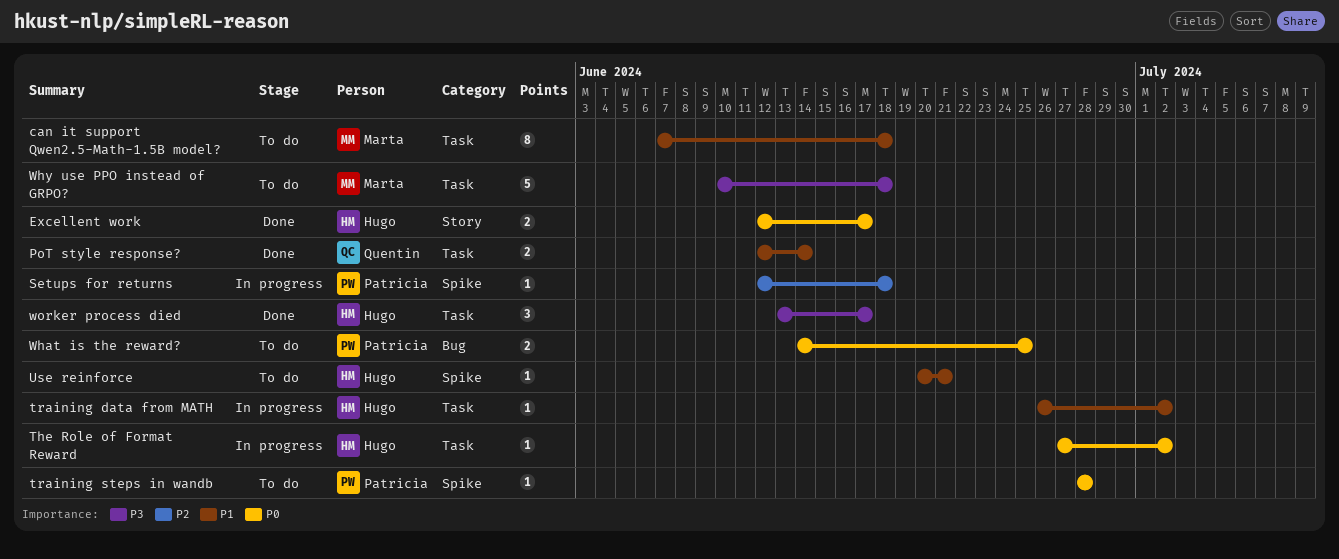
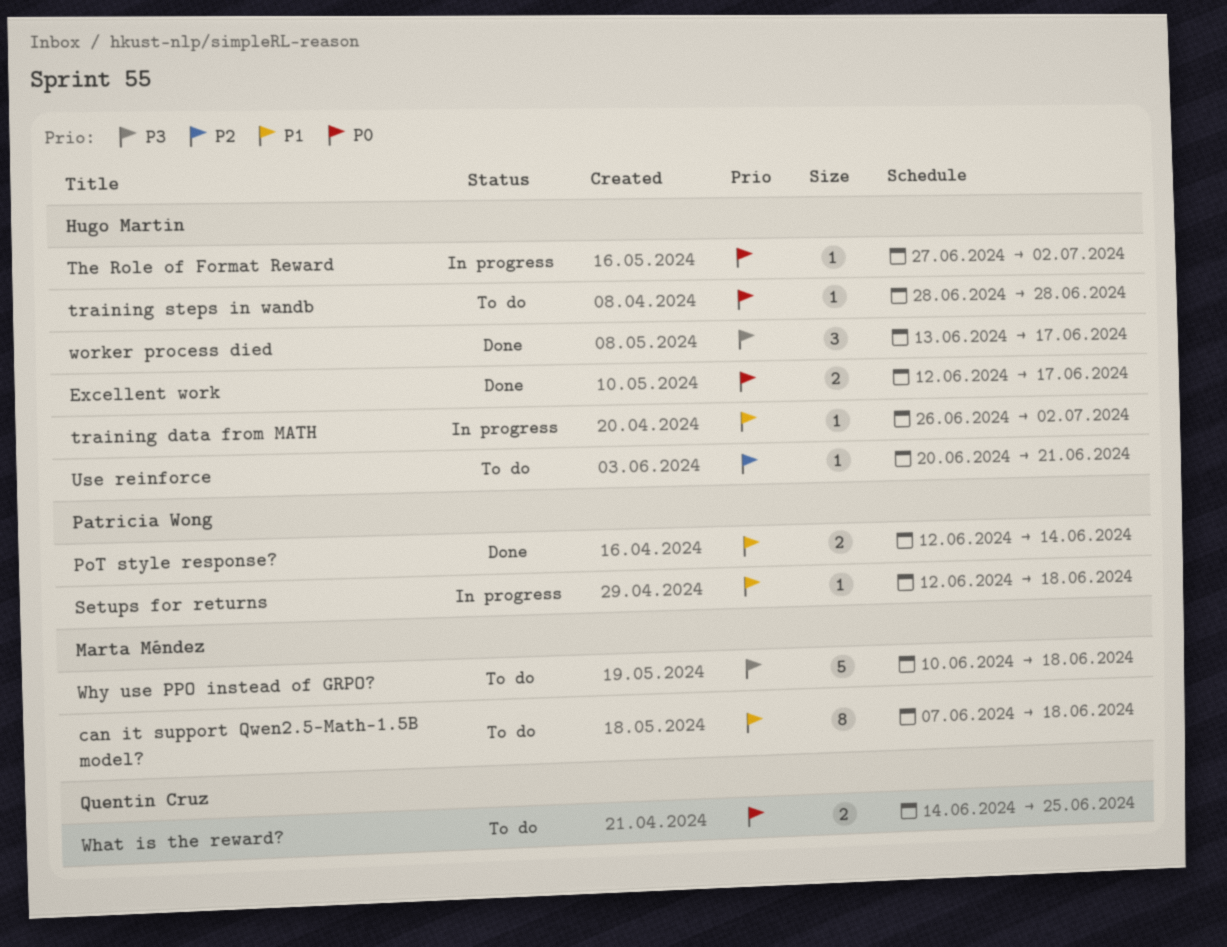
PoT style response?, owner: Quentin Cruz -> Patricia Wong
Setups for returns, priority: P2 -> P1
training steps in wandb, owner: Patricia Wong -> Hugo Martin
Use reinforce, priority: P1 -> P2
What is the reward?, owner: Patricia Wong -> Quentin Cruz

